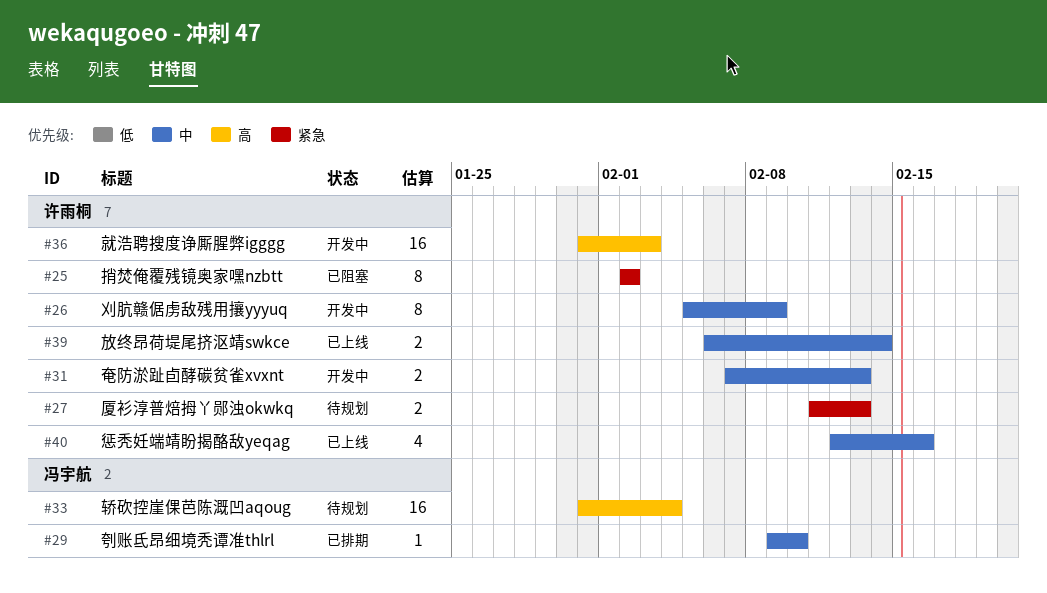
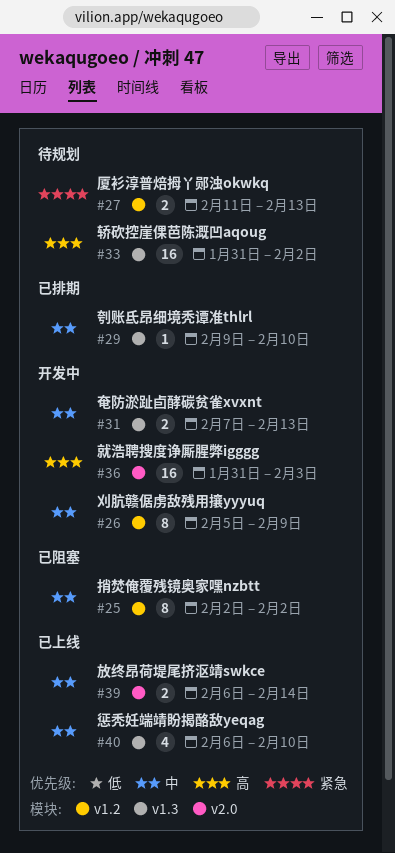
#25, priority: 紧急 -> 中
#33, due: Feb 4 -> Feb 2
#40, start: Feb 12 -> Feb 6
#40, due: Feb 16 -> Feb 10

